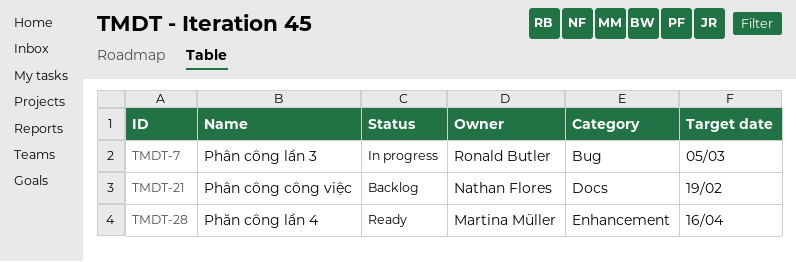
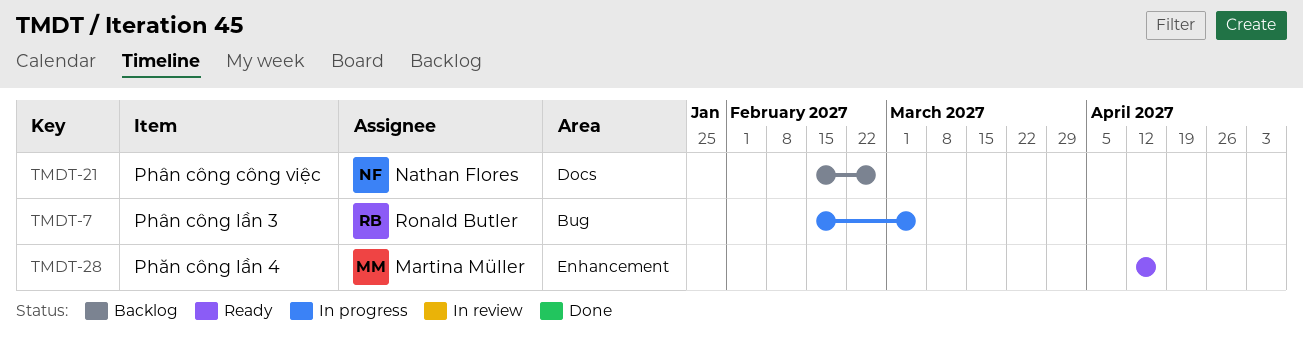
TMDT-21, due: Feb 19 -> Feb 26

